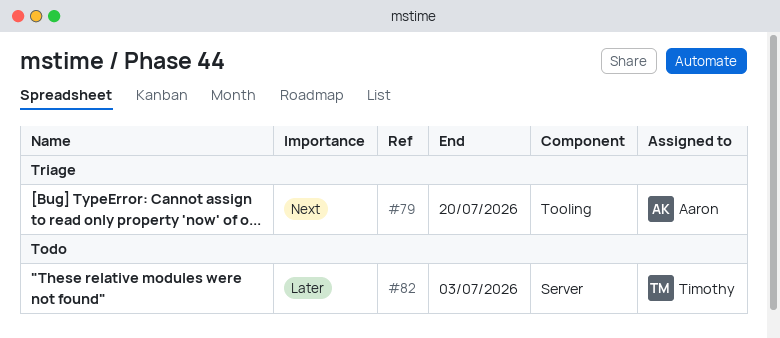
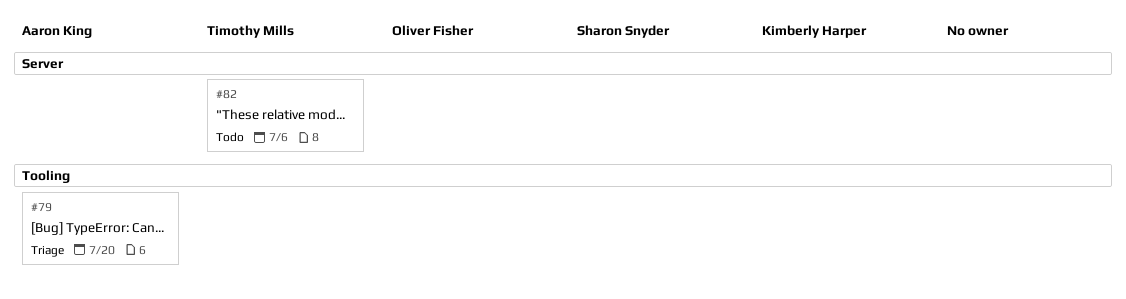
#82, due: Jul 3 -> Jul 6

